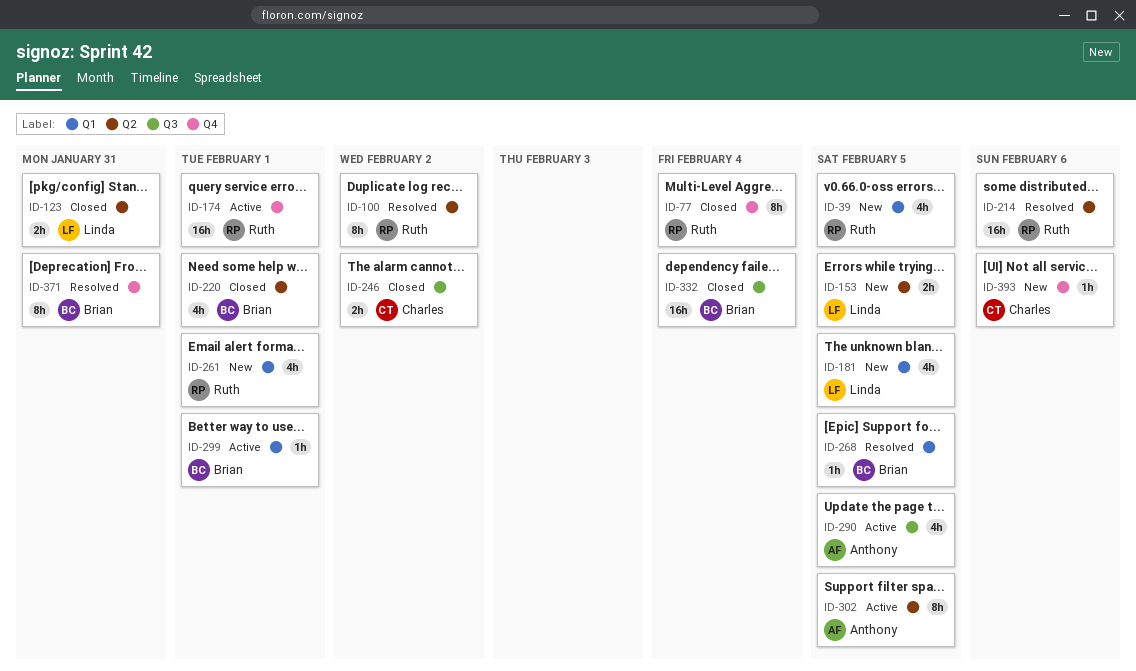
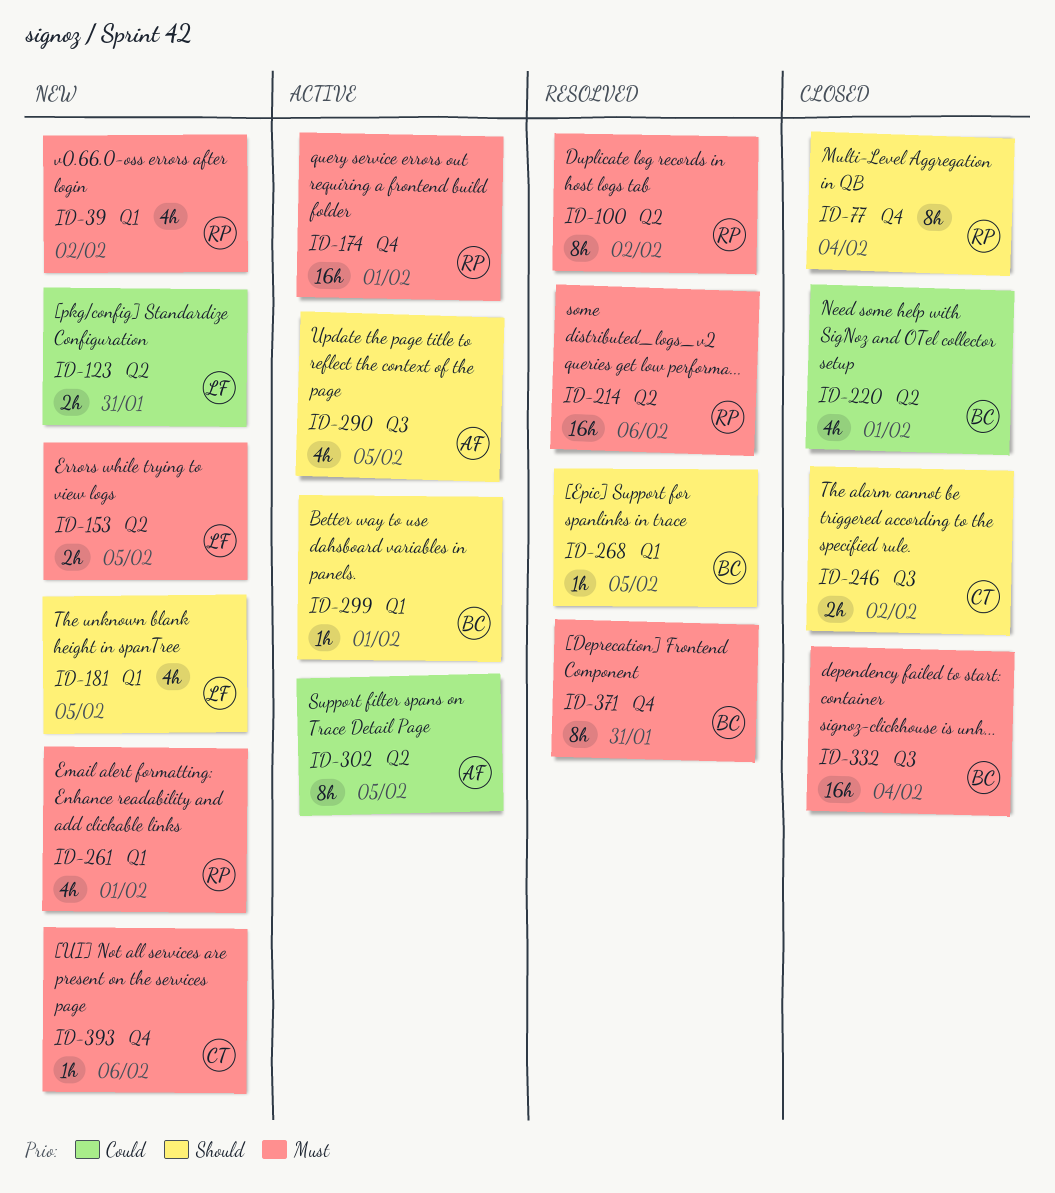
ID-39, due: Feb 5 -> Feb 2
ID-123, status: Closed -> New

